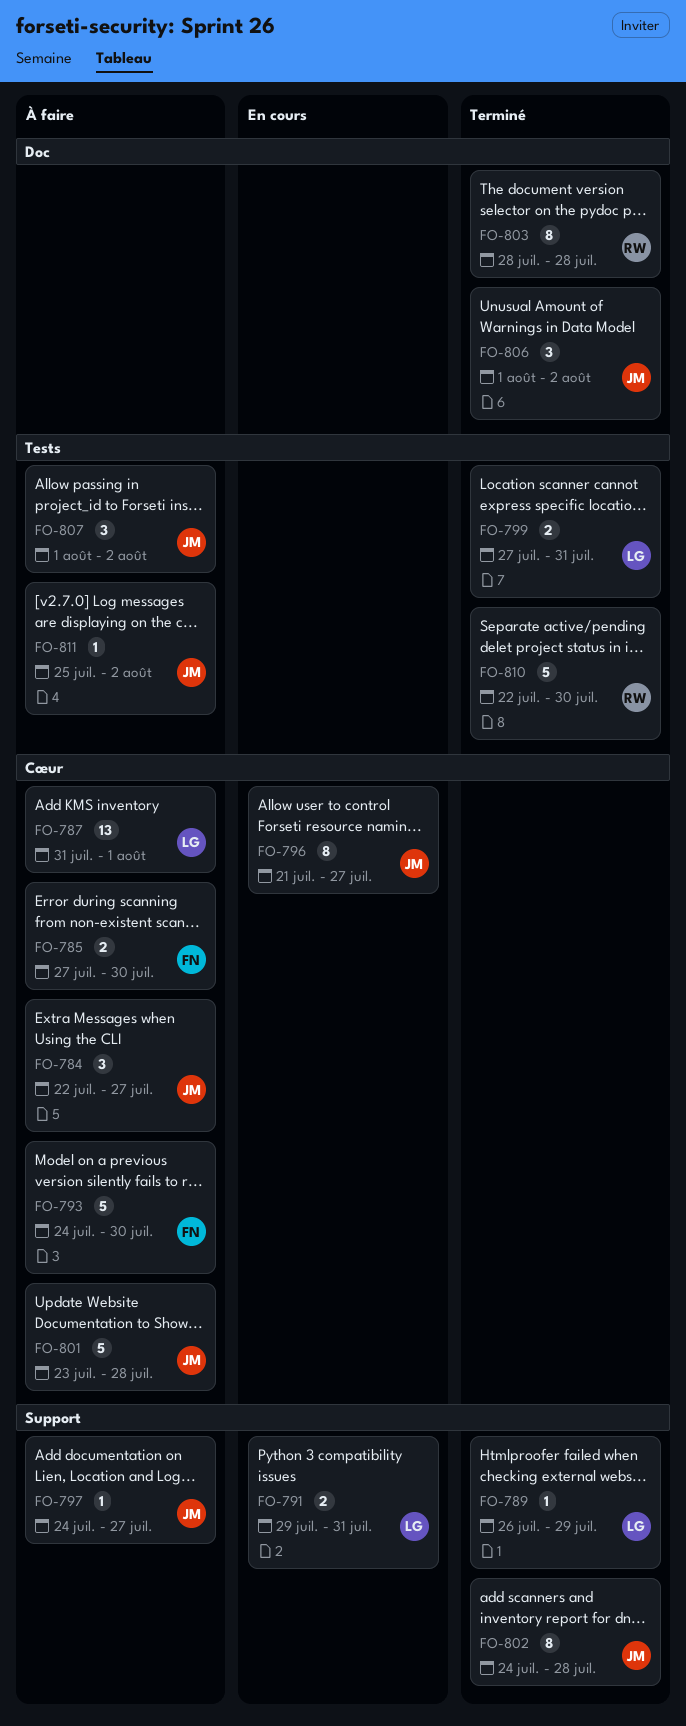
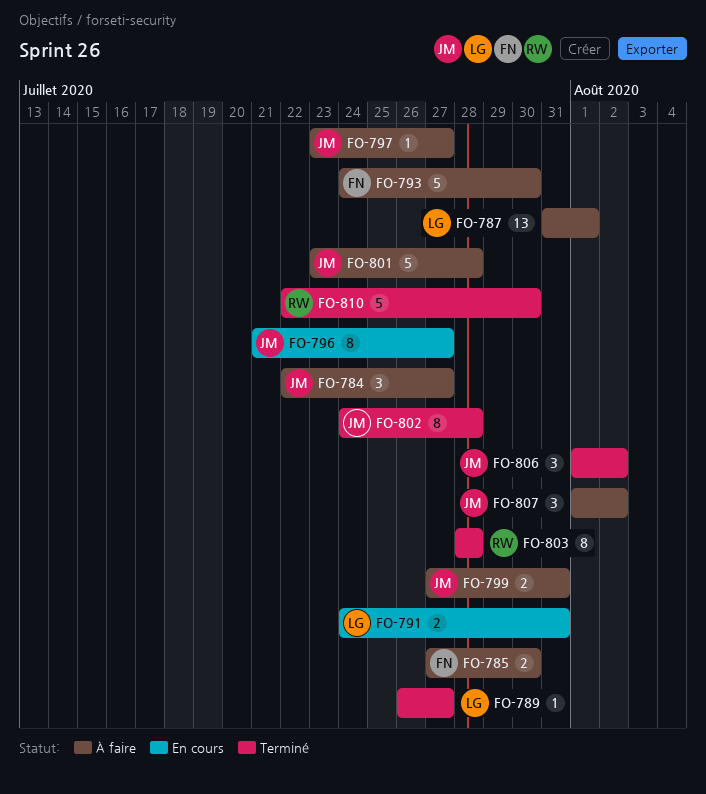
FO-789, due: Jul 29 -> Jul 27
FO-791, start: Jul 29 -> Jul 24
FO-797, start: Jul 24 -> Jul 23
FO-799, status: Terminé -> À faire
FO-799, owner: LG -> JM
FO-811: present -> none

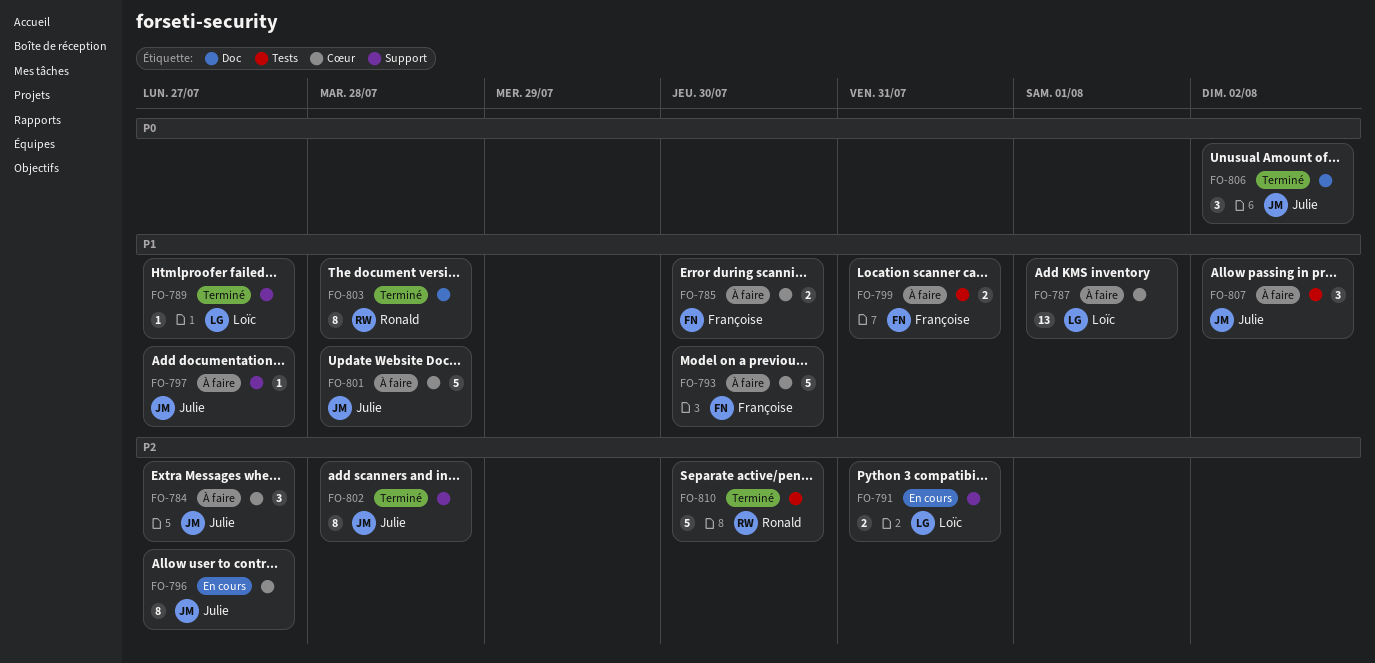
FO-799, owner: Julie -> Françoise

